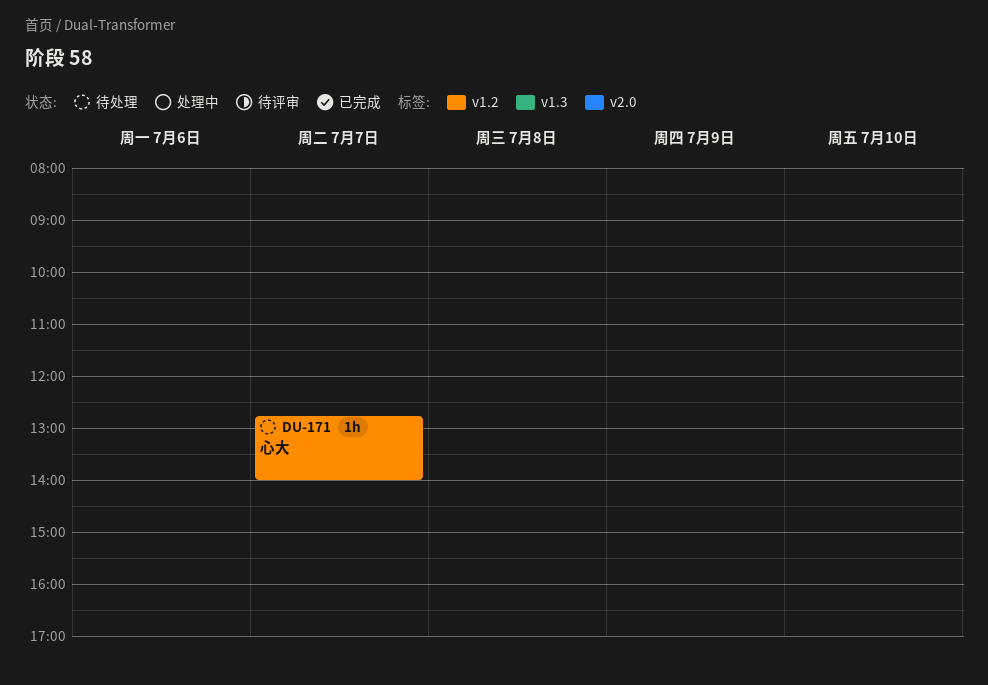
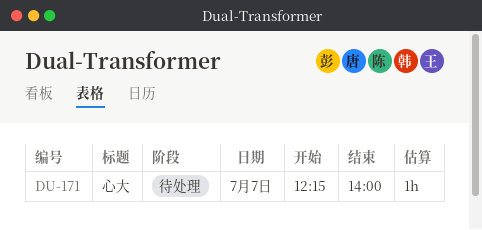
DU-171, begins: 12:45 -> 12:15

